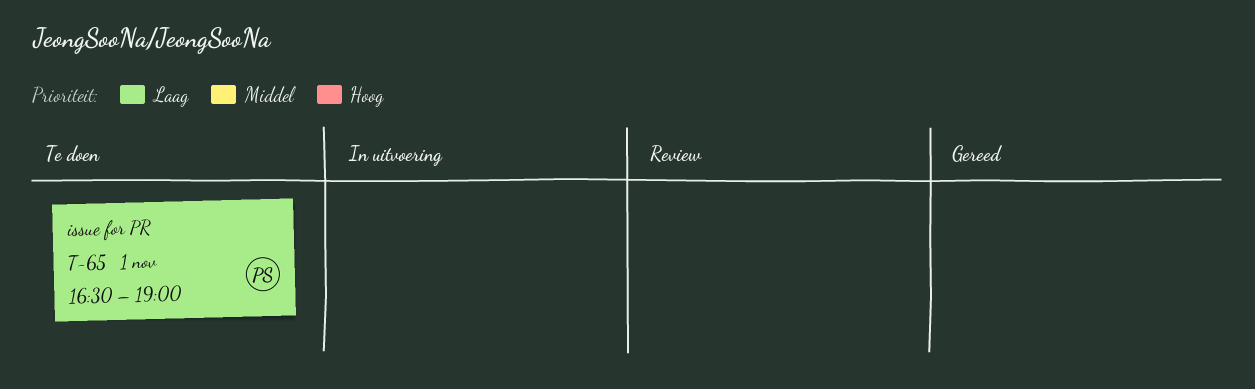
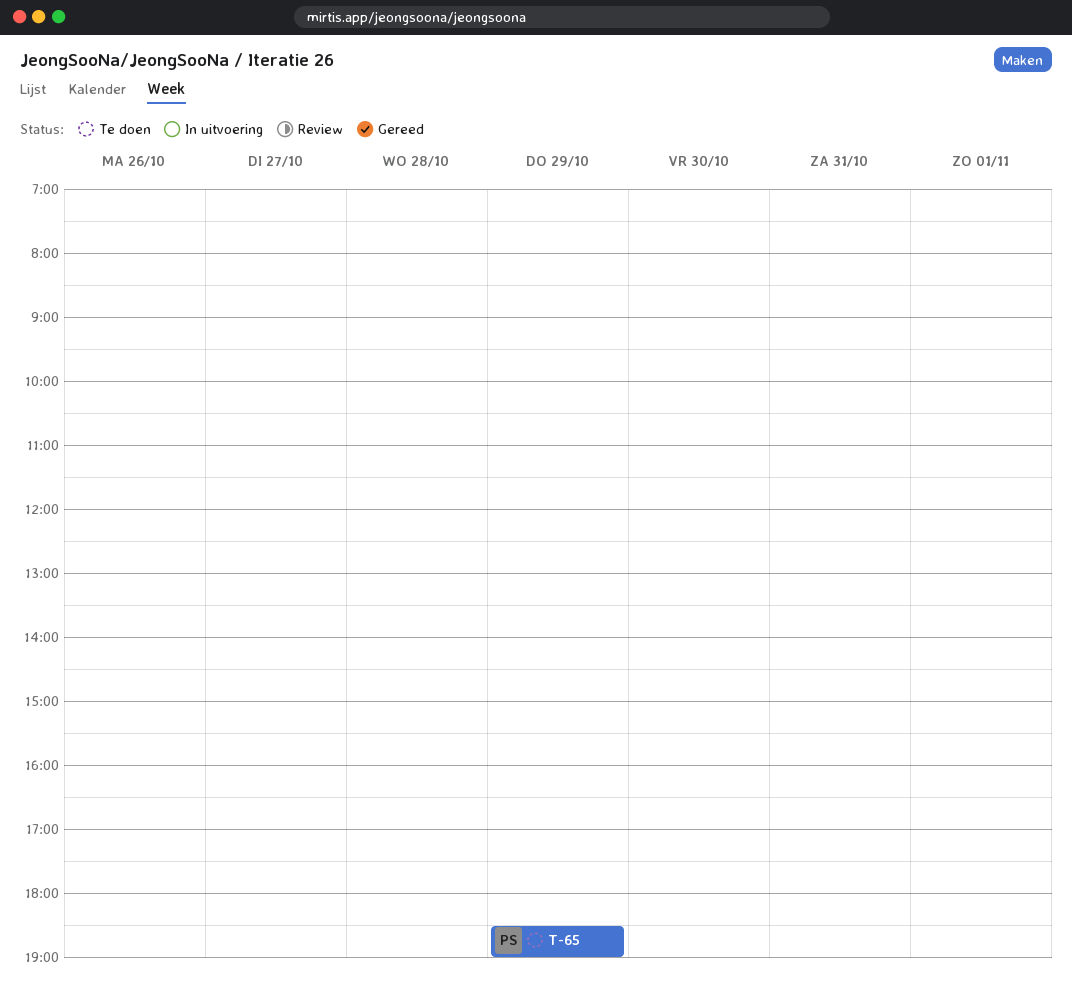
T-65, day: Nov 1 -> Oct 29
T-65, begins: 16:30 -> 18:30

